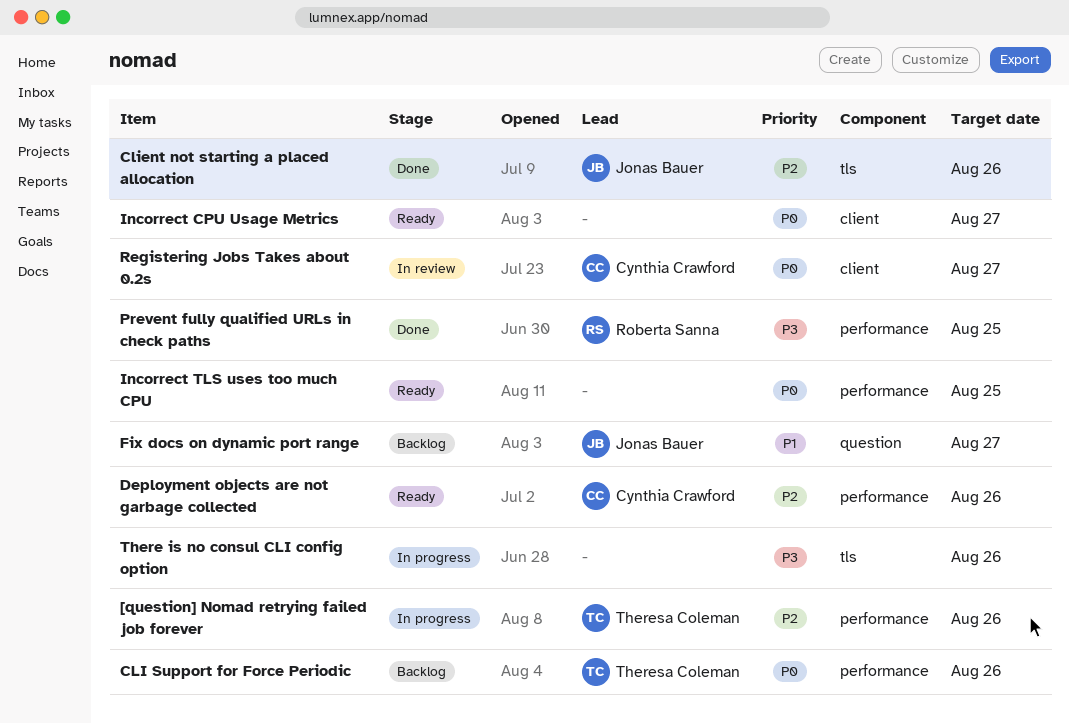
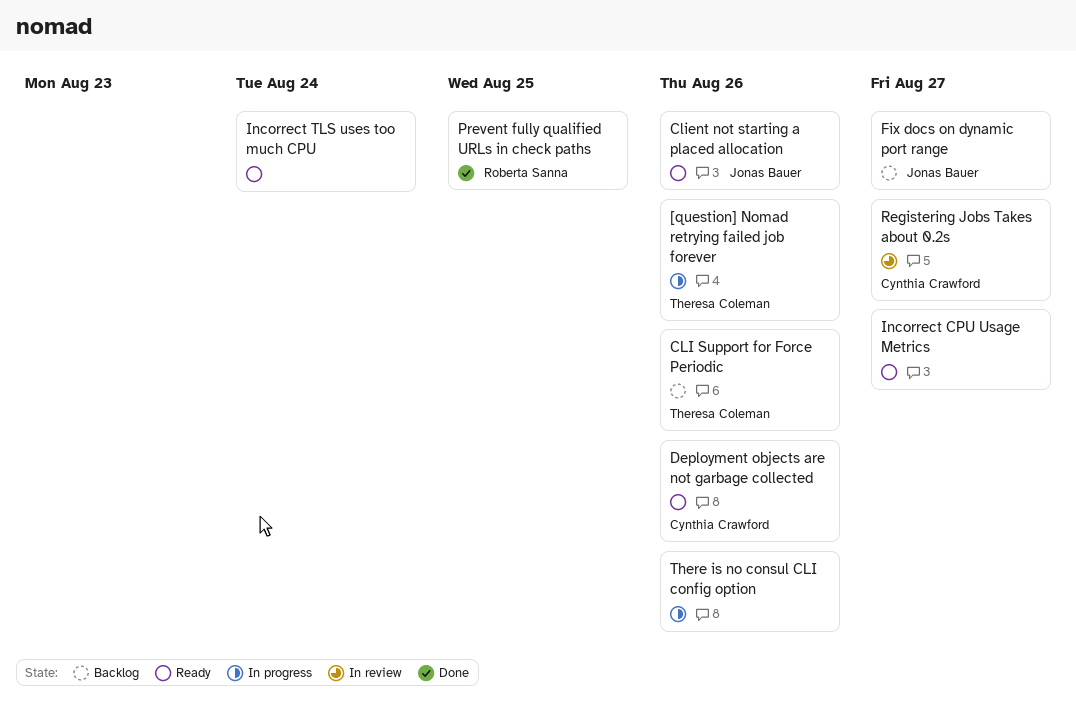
Client not starting a placed allocation, status: Done -> Ready
Incorrect TLS uses too much CPU, due: Aug 25 -> Aug 24

